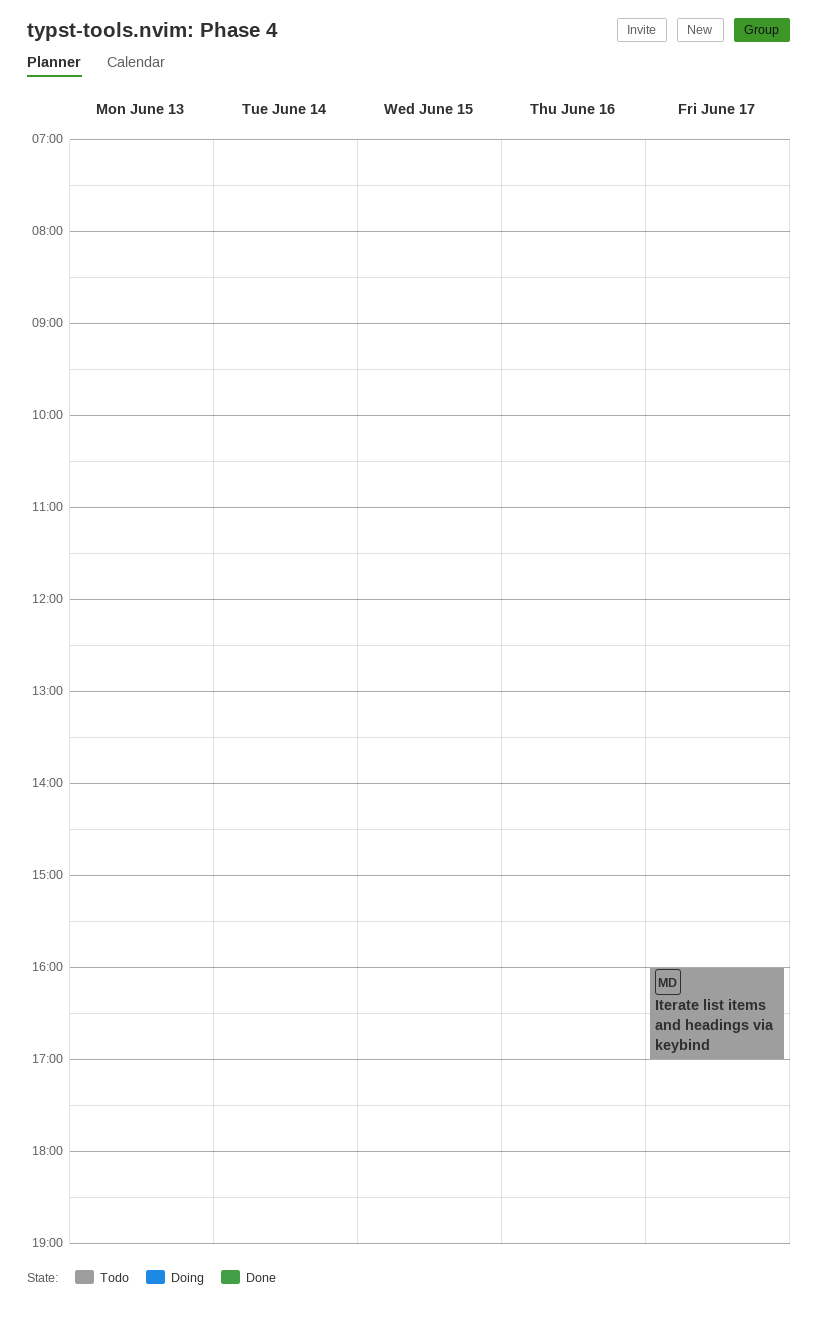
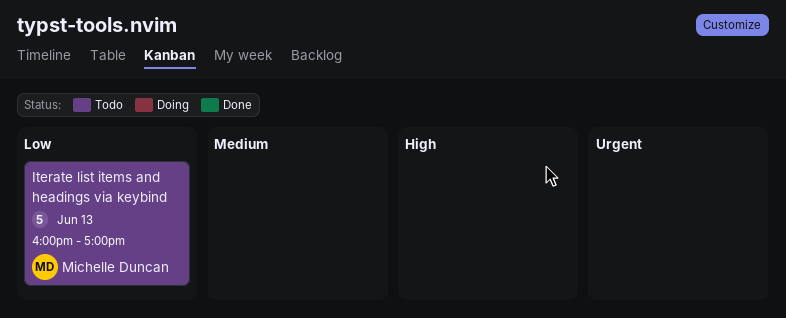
Iterate list items and headings via keybind, day: Jun 17 -> Jun 13

